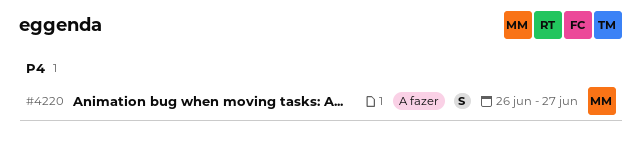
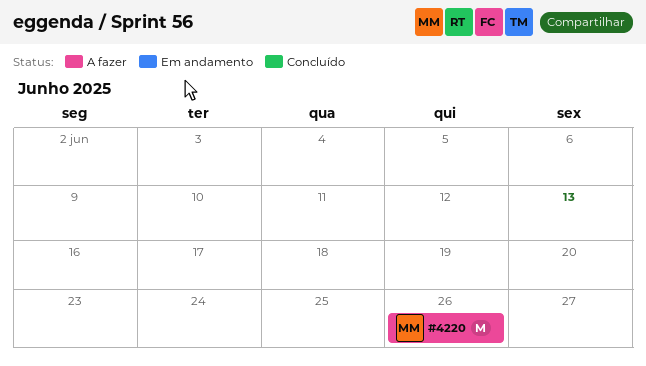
#4220, estimate: S -> M
#4220, due: Jun 27 -> Jun 26

